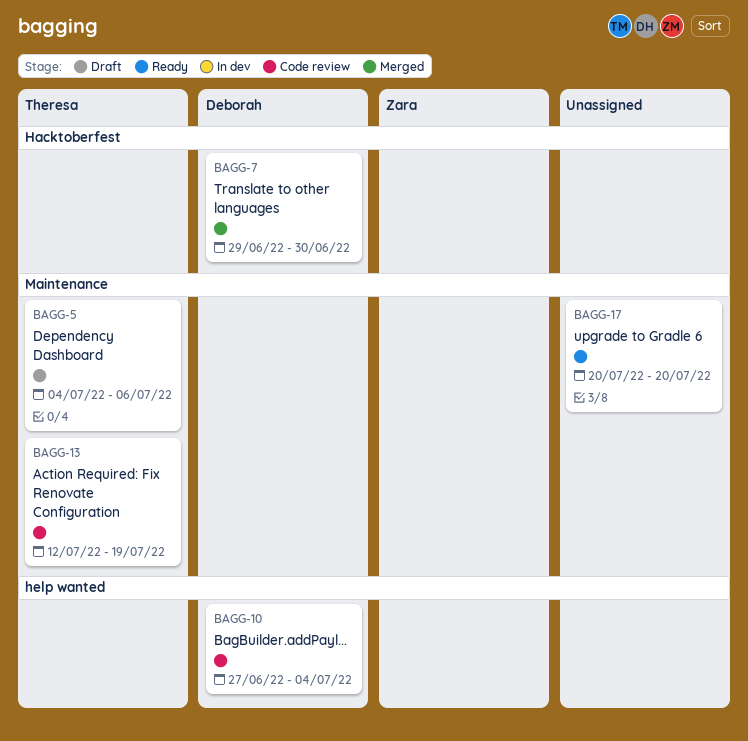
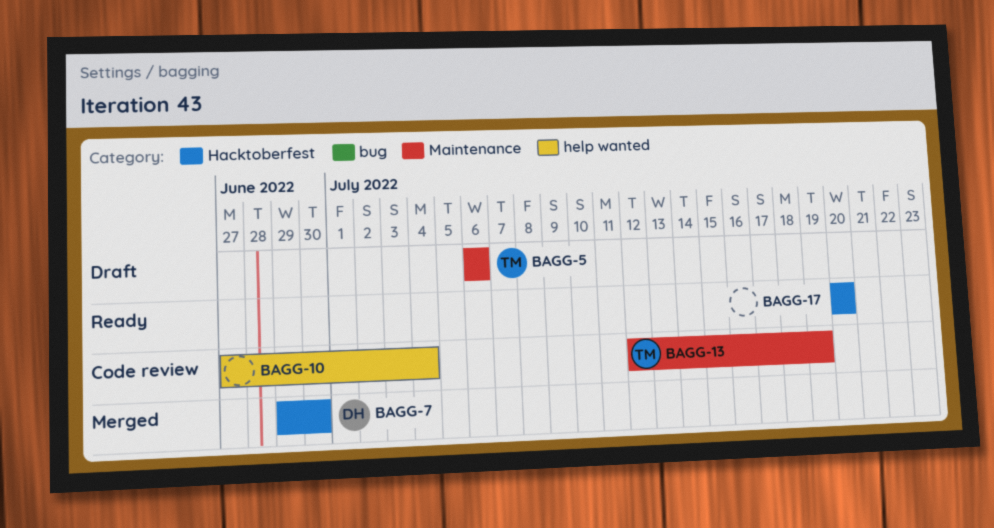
BAGG-5, start: Jul 4 -> Jul 6
BAGG-10, owner: Deborah -> none
BAGG-17, label: Maintenance -> Hacktoberfest

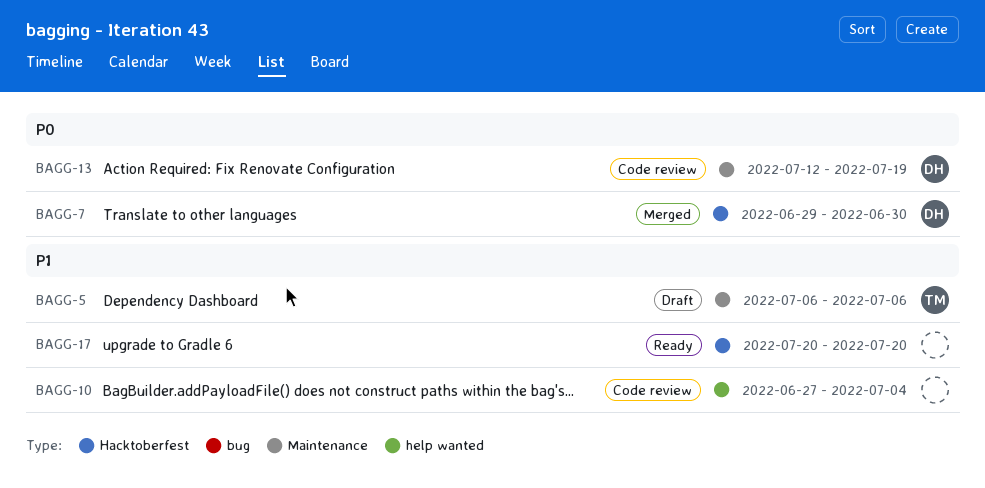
BAGG-13, owner: TM -> DH

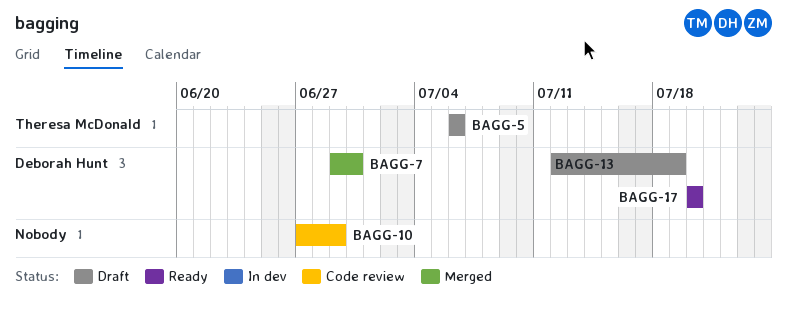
BAGG-10, due: Jul 4 -> Jun 29
BAGG-13, status: Code review -> Draft
BAGG-17, owner: none -> Deborah Hunt

